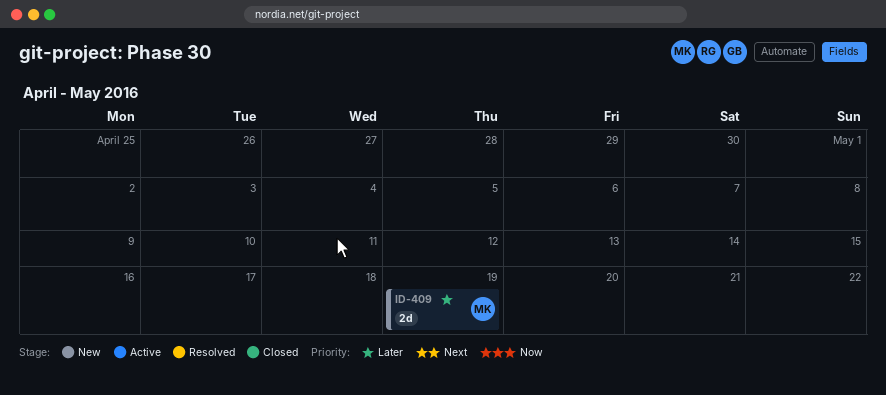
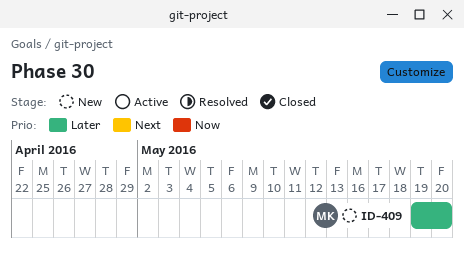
ID-409, due: May 19 -> May 20

